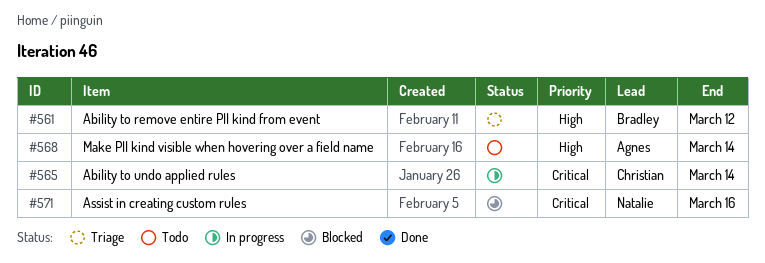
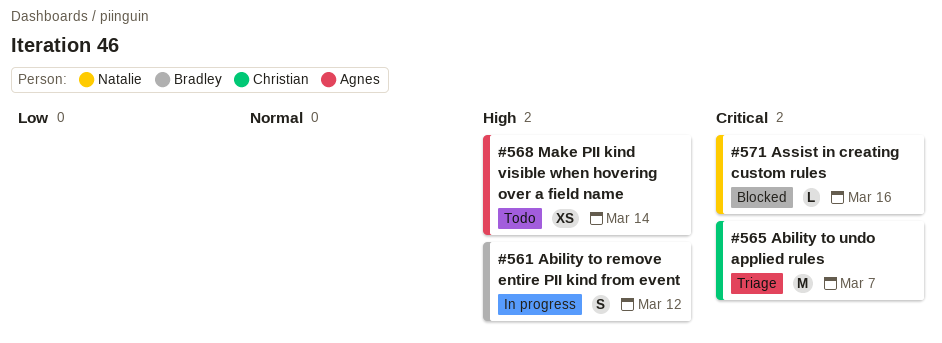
#561, status: Triage -> In progress
#565, status: In progress -> Triage
#565, due: Mar 14 -> Mar 7

